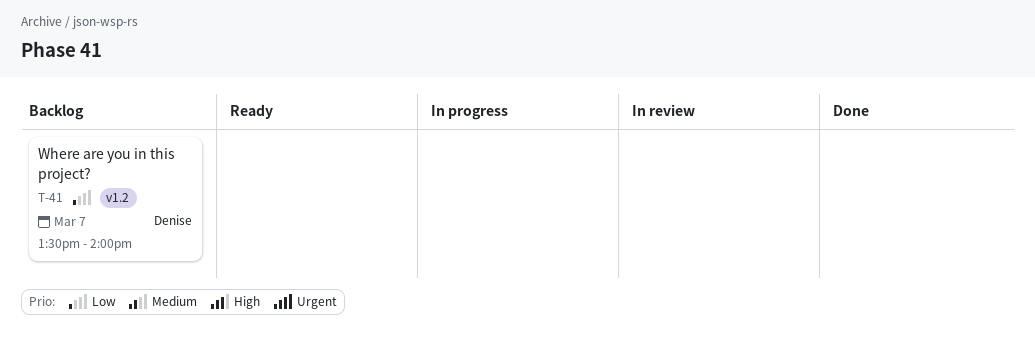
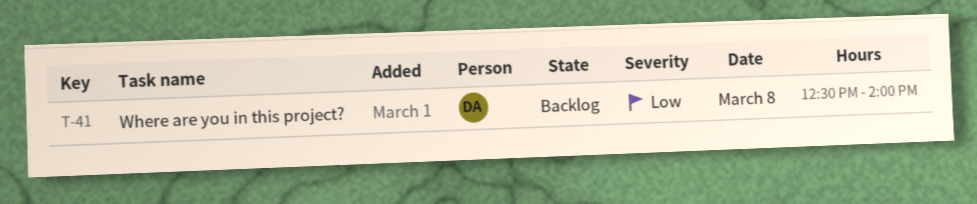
T-41, day: Mar 7 -> Mar 8
T-41, begins: 13:30 -> 12:30

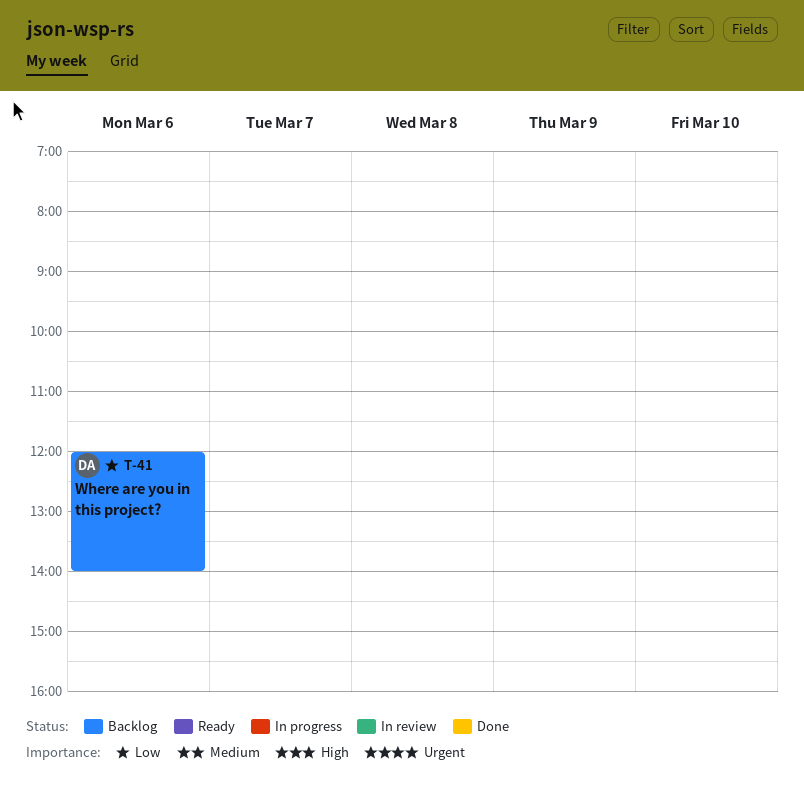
T-41, day: Mar 8 -> Mar 6
T-41, begins: 12:30 -> 12:00

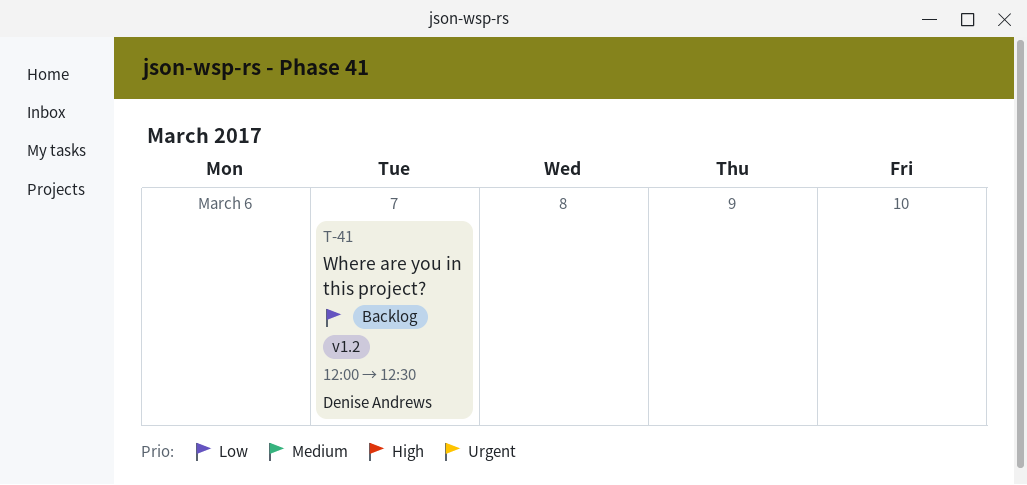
T-41, day: Mar 6 -> Mar 7
T-41, ends: 14:00 -> 12:30

